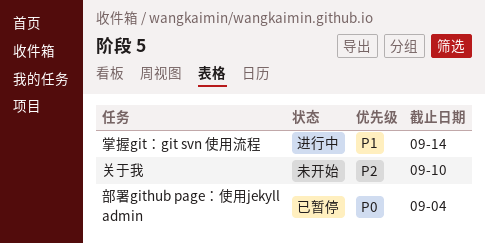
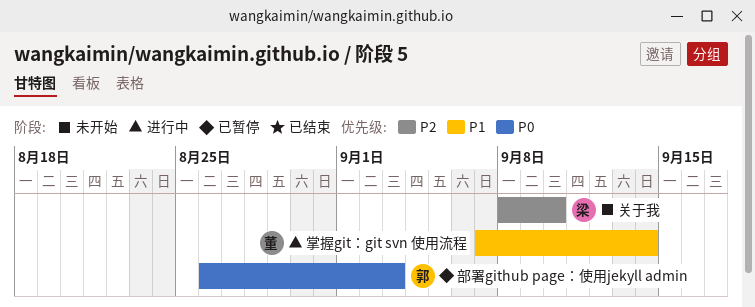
部署github page：使用jekyll admin, due: Sep 4 -> Sep 3

